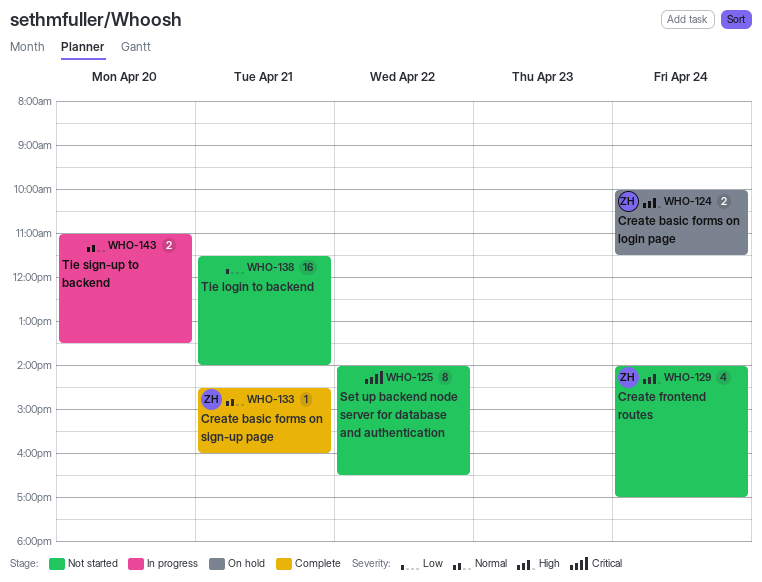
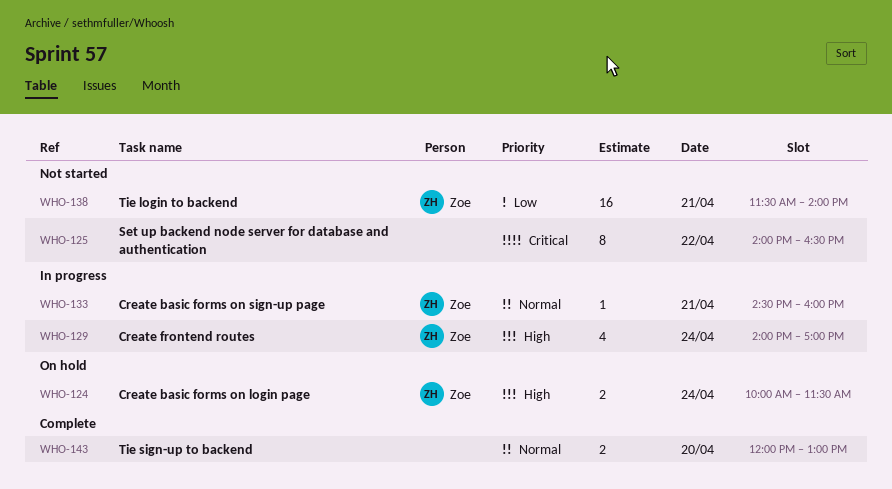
WHO-129, status: Not started -> In progress
WHO-133, status: Complete -> In progress
WHO-138, owner: none -> Zoe
WHO-143, status: In progress -> Complete
WHO-143, begins: 11:00 -> 12:00
WHO-143, ends: 13:30 -> 13:00

